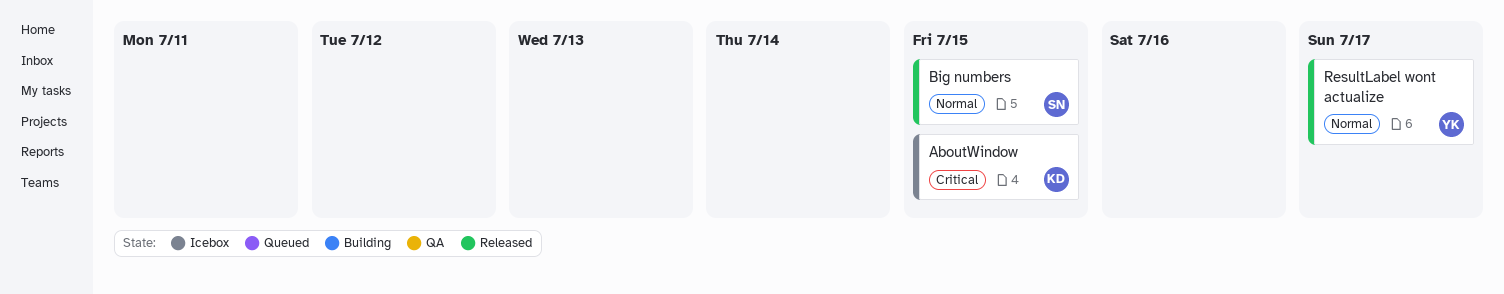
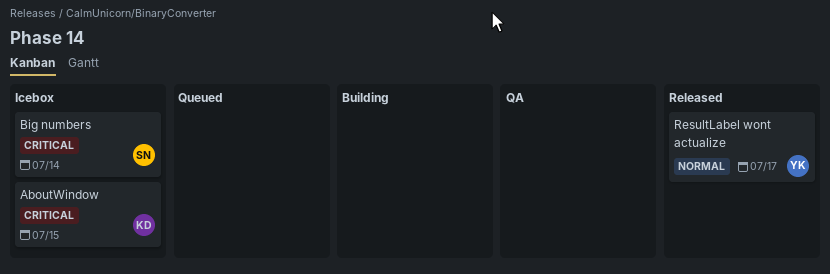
Big numbers, status: Released -> Icebox
Big numbers, priority: Normal -> Critical
Big numbers, due: Jul 15 -> Jul 14

